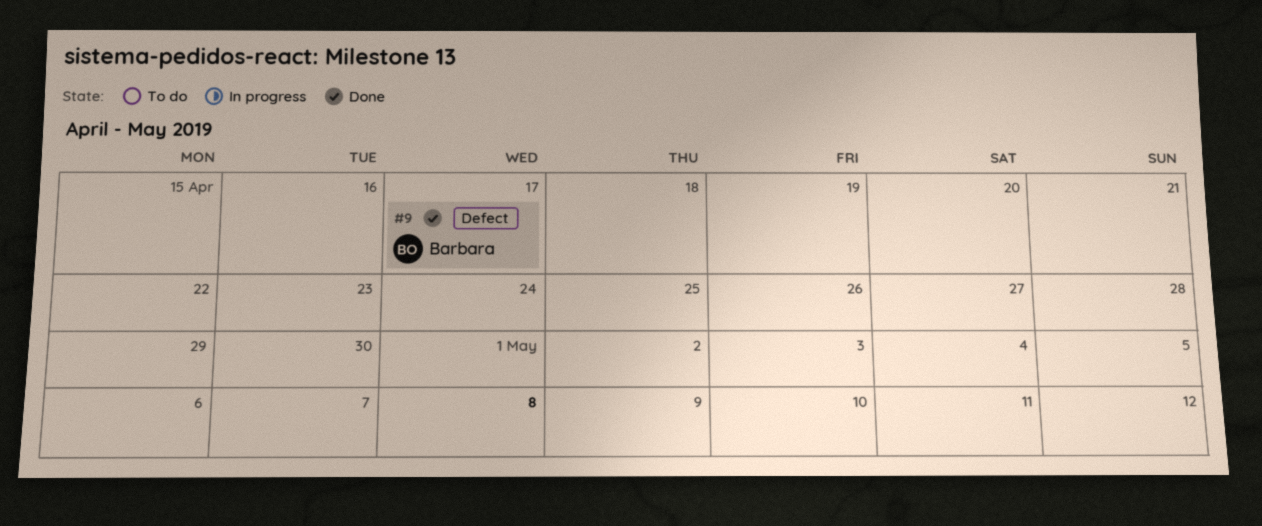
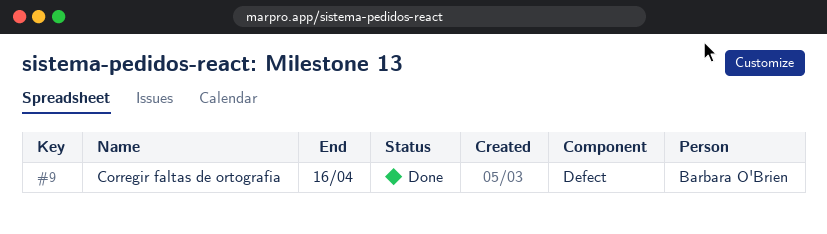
#9, due: Apr 17 -> Apr 16

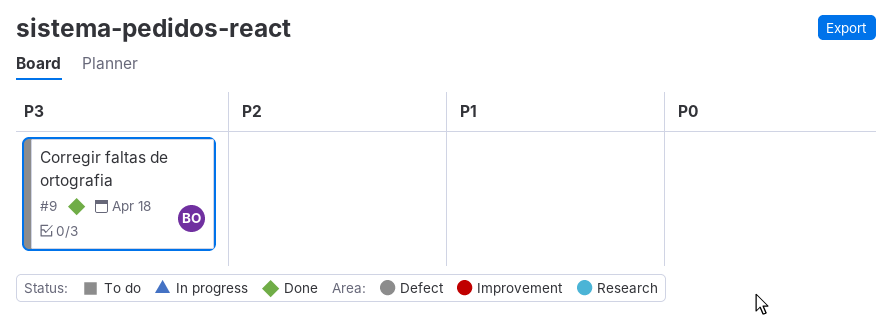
#9, due: Apr 16 -> Apr 18

